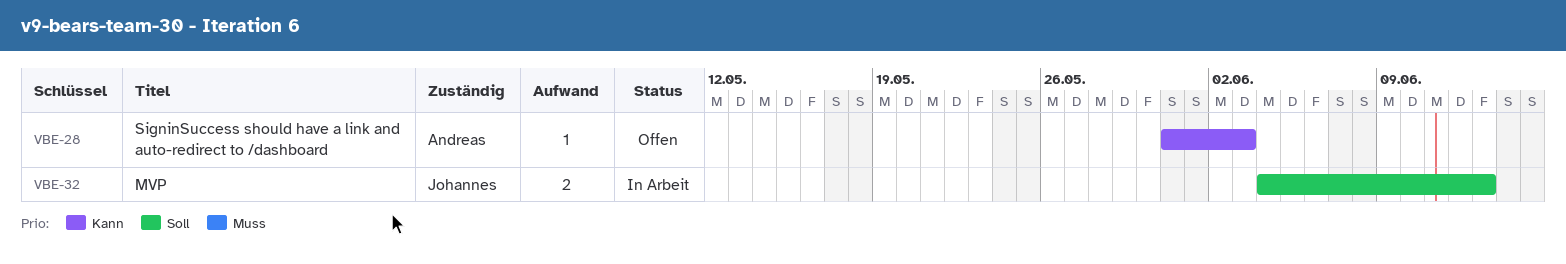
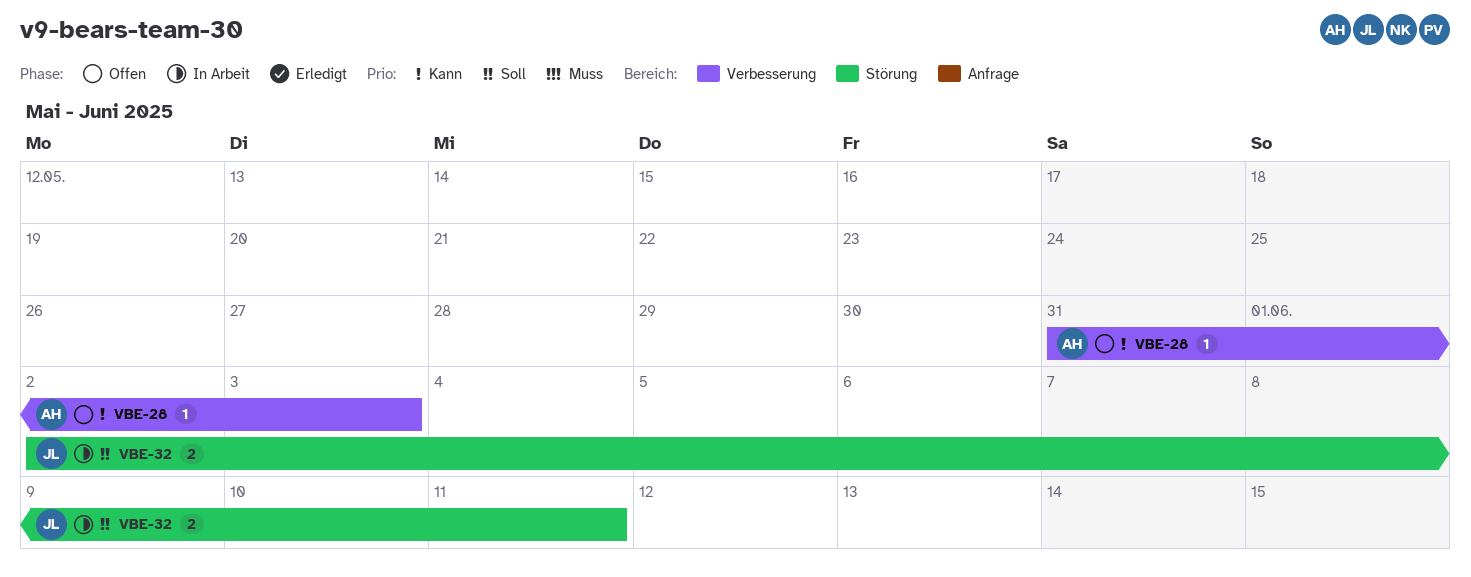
VBE-32, start: Jun 4 -> Jun 2
VBE-32, due: Jun 13 -> Jun 11

